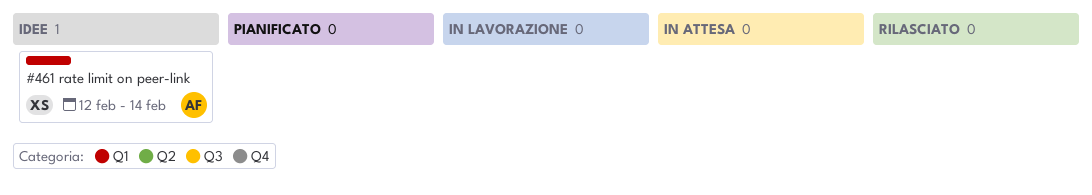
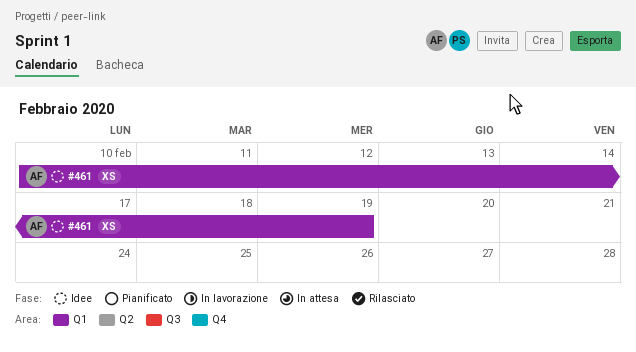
#461, start: Feb 12 -> Feb 10
#461, due: Feb 14 -> Feb 19

